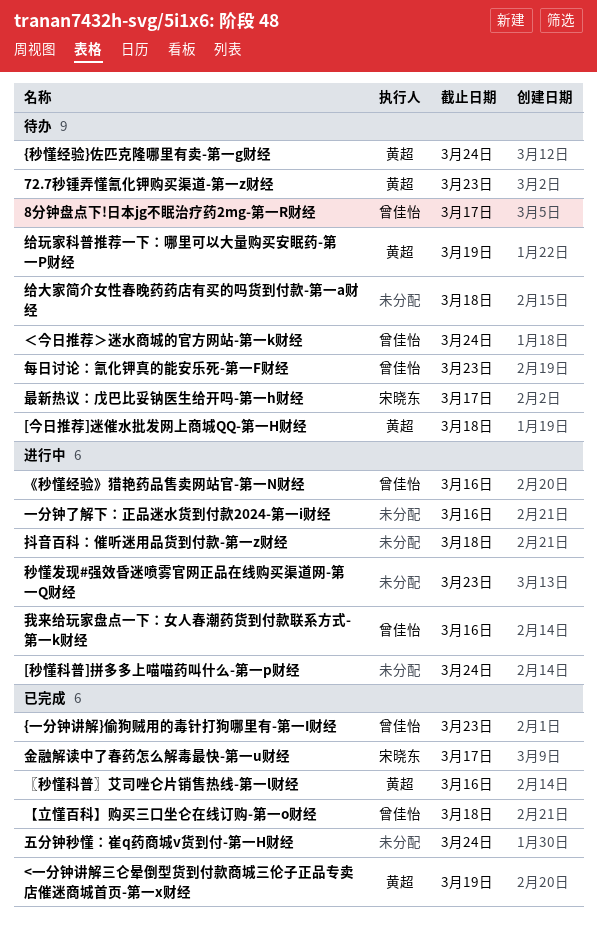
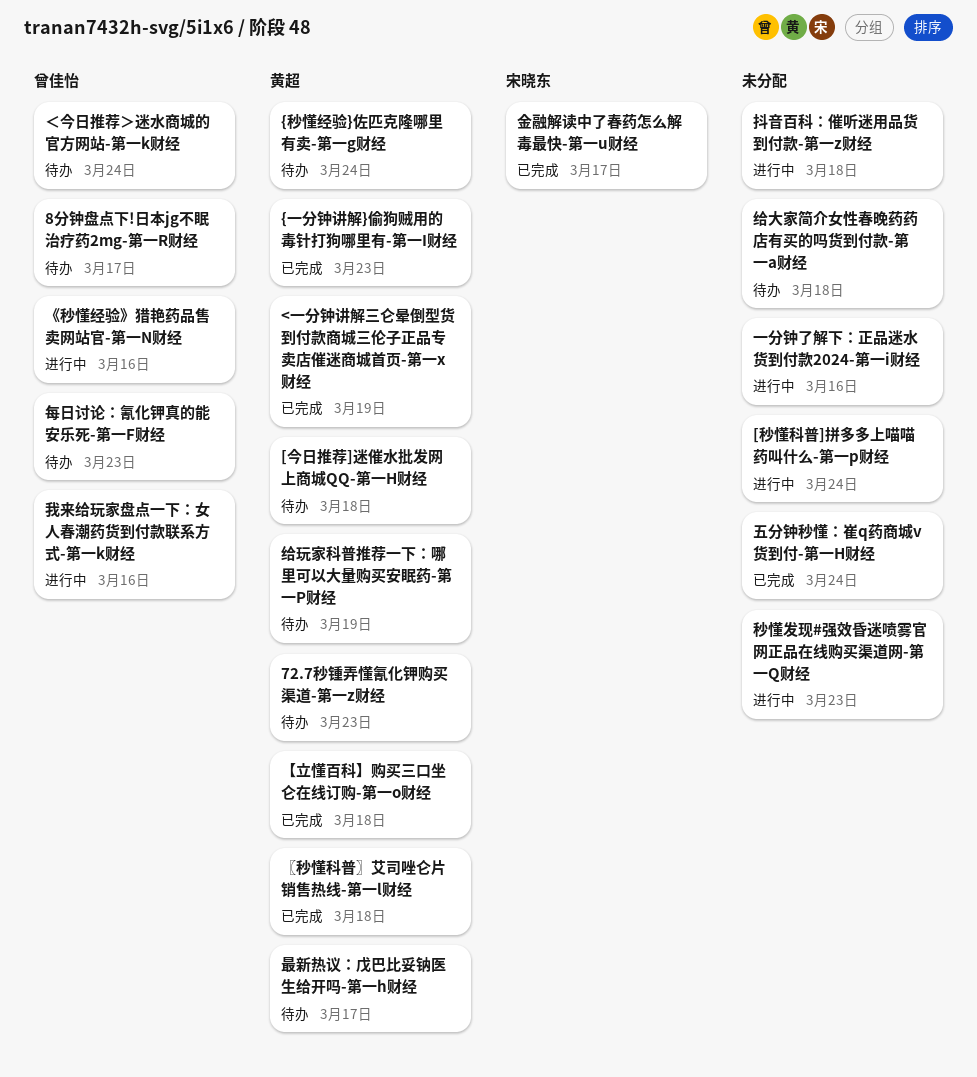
{一分钟讲解}偷狗贼用的毒针打狗哪里有-第一I财经, owner: 曾佳怡 -> 黄超
【立懂百科】购买三口坐仑在线订购-第一o财经, owner: 曾佳怡 -> 黄超
〖秒懂科普〗艾司唑仑片销售热线-第一l财经, due: Mar 16 -> Mar 18
最新热议：戊巴比妥钠医生给开吗-第一h财经, owner: 宋晓东 -> 黄超

